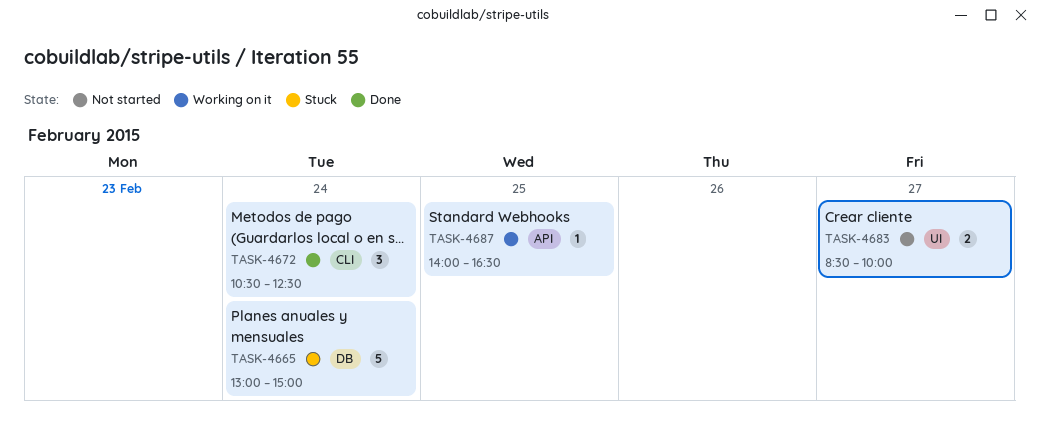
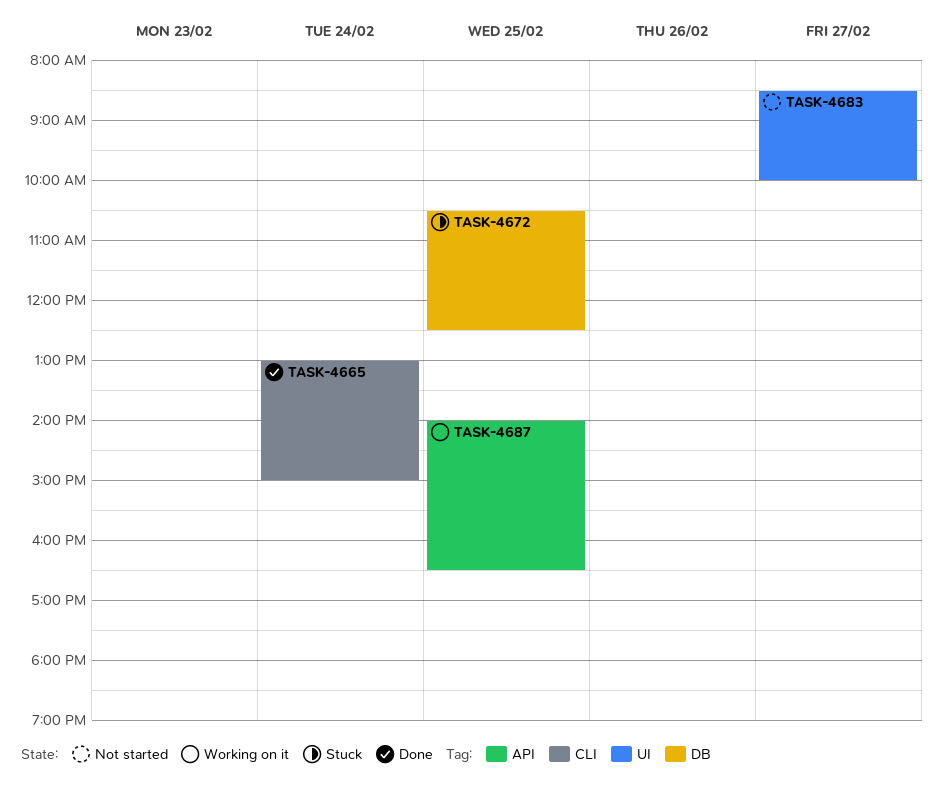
TASK-4665, status: Stuck -> Done
TASK-4665, label: DB -> CLI
TASK-4672, status: Done -> Stuck
TASK-4672, label: CLI -> DB
TASK-4672, day: Feb 24 -> Feb 25

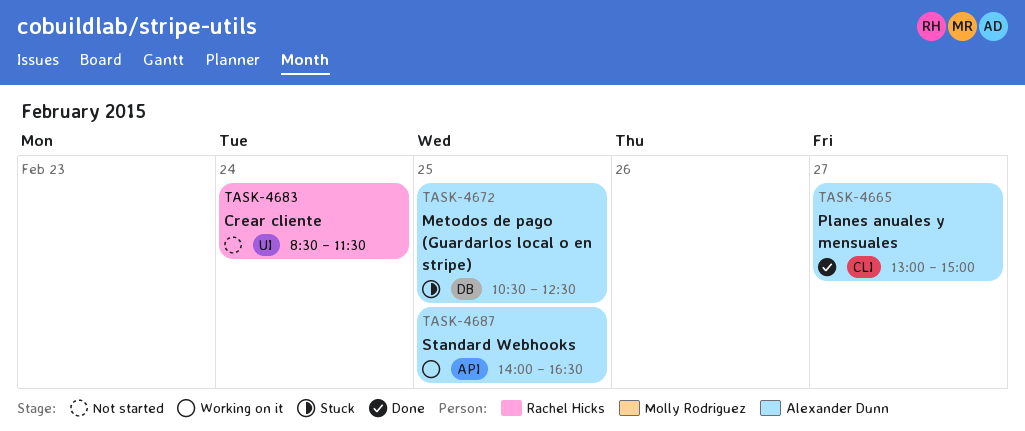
TASK-4665, day: Feb 24 -> Feb 27
TASK-4683, day: Feb 27 -> Feb 24
TASK-4683, ends: 10:00 -> 11:30

